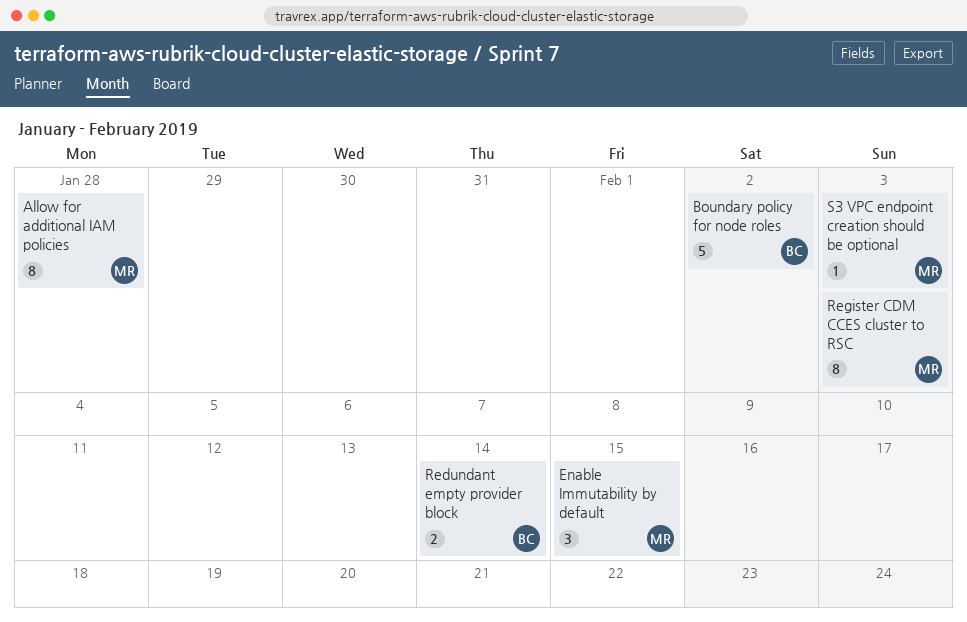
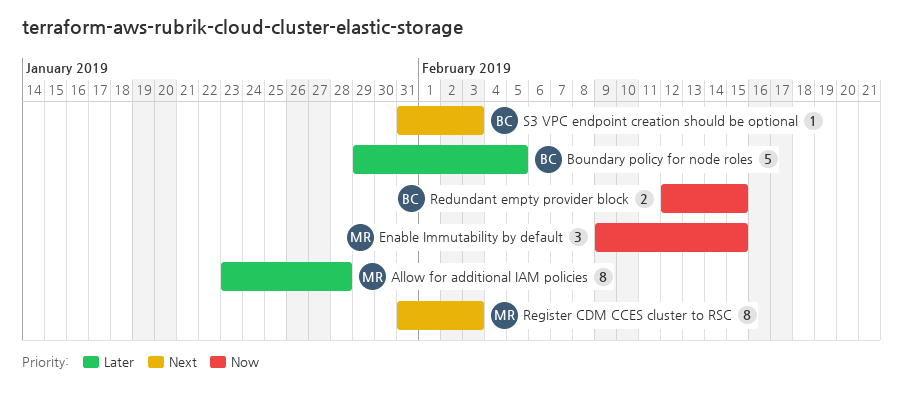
Boundary policy for node roles, due: Feb 2 -> Feb 5
Redundant empty provider block, due: Feb 14 -> Feb 15
S3 VPC endpoint creation should be optional, owner: MR -> BC

